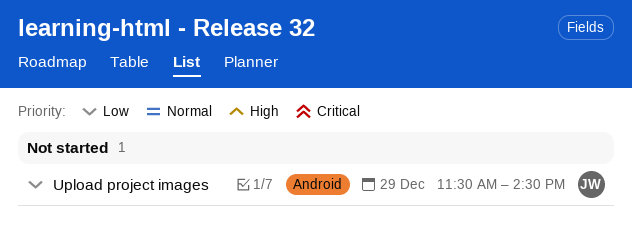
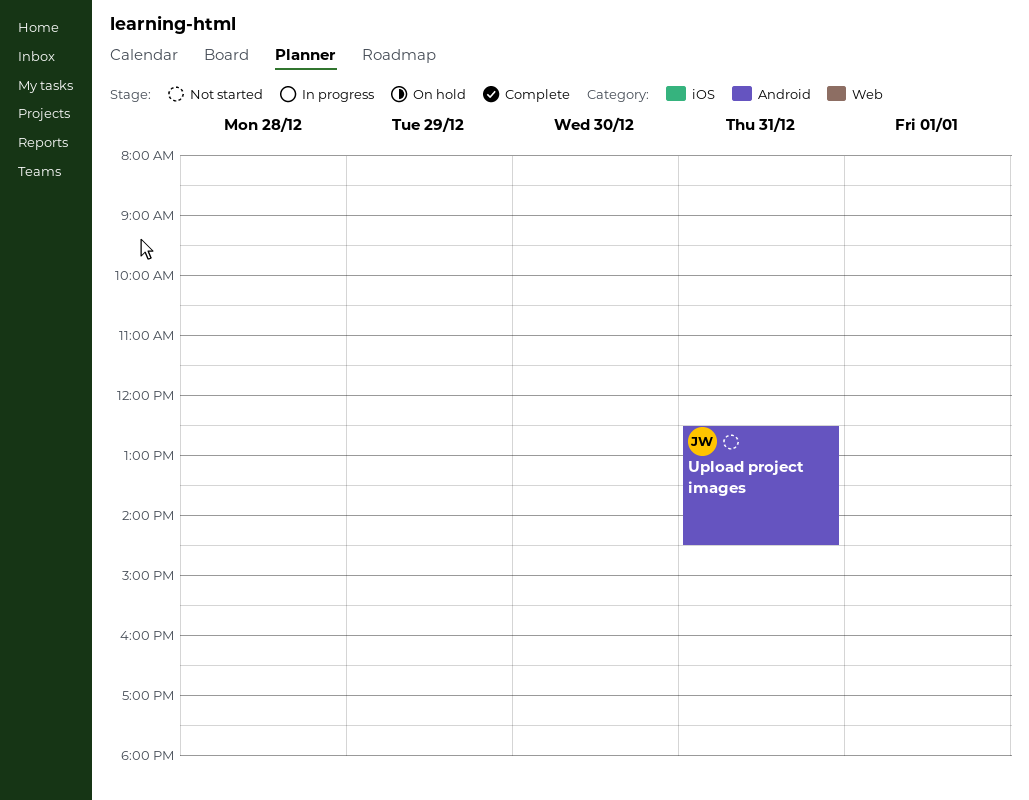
Upload project images, day: Dec 29 -> Dec 31
Upload project images, begins: 11:30 -> 12:30

